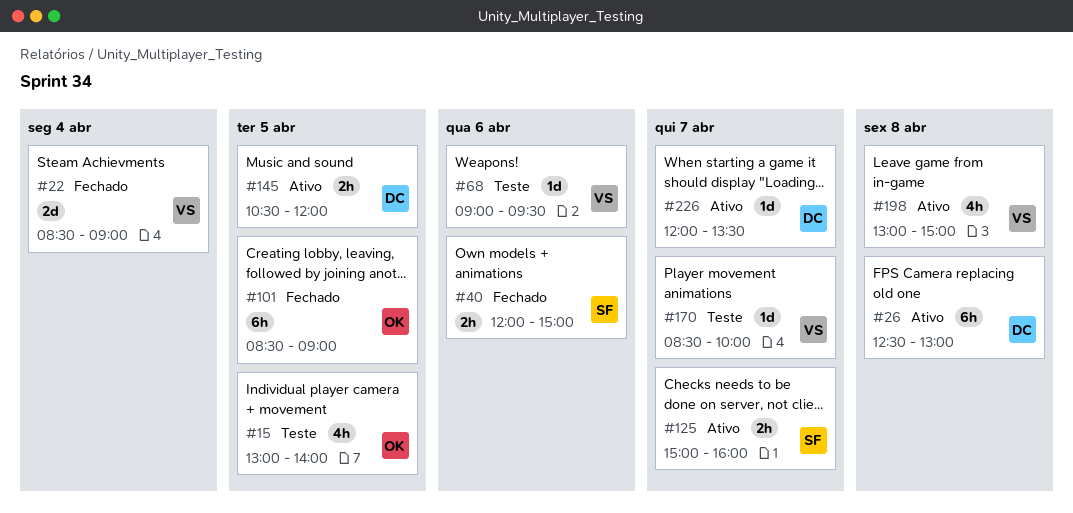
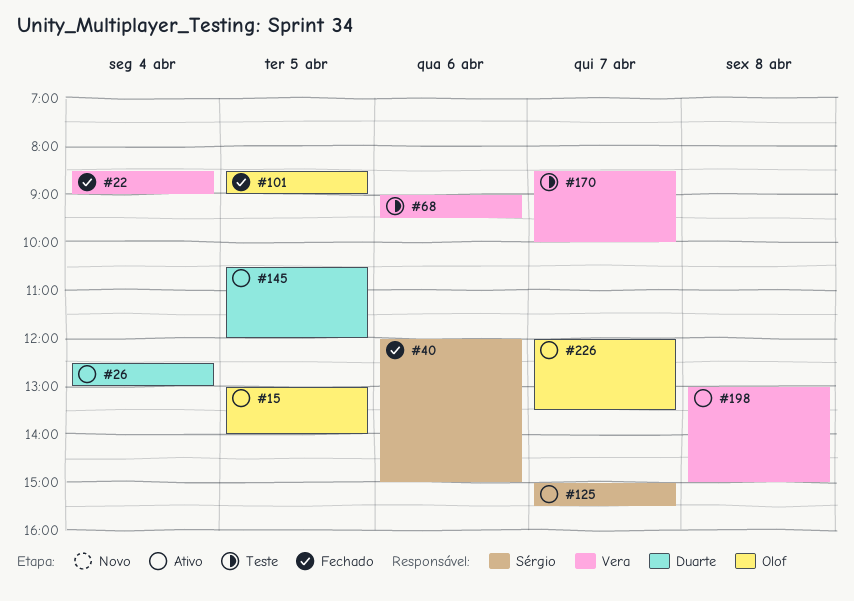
#15, status: Teste -> Ativo
#26, day: Apr 8 -> Apr 4
#125, ends: 16:00 -> 15:30
#226, owner: Duarte -> Olof

